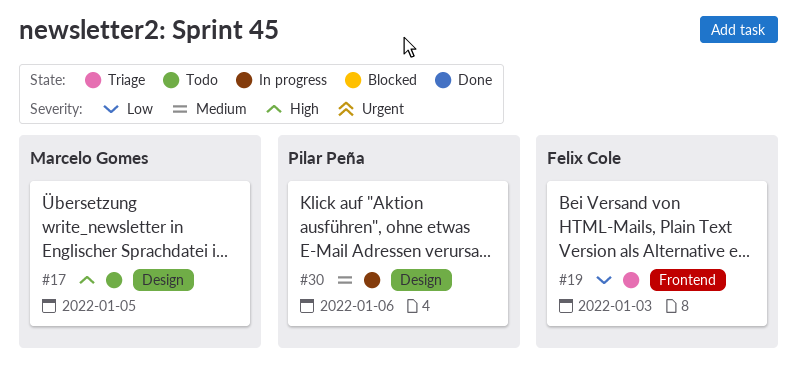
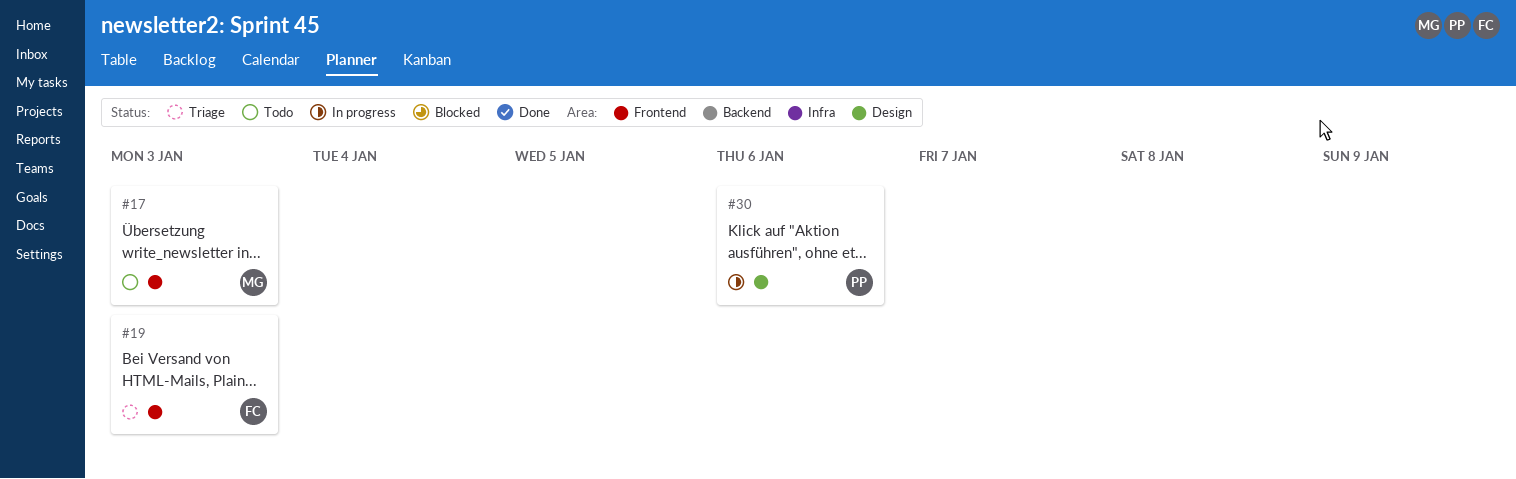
#17, label: Design -> Frontend
#17, due: Jan 5 -> Jan 3

